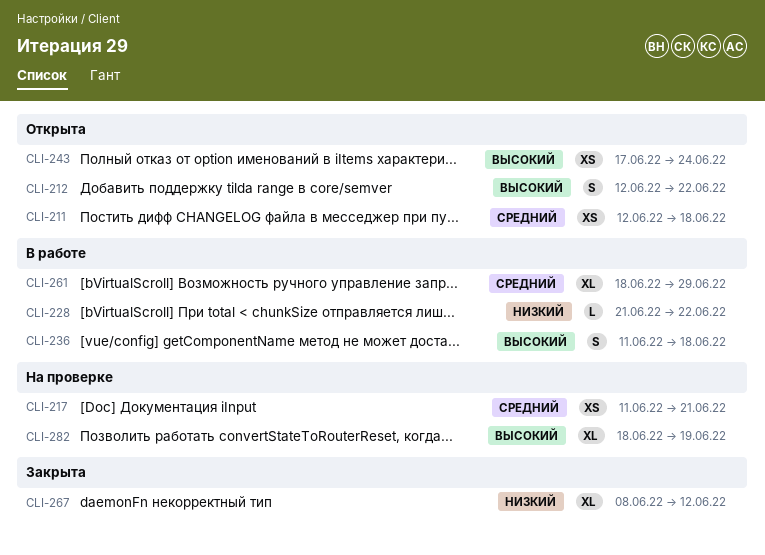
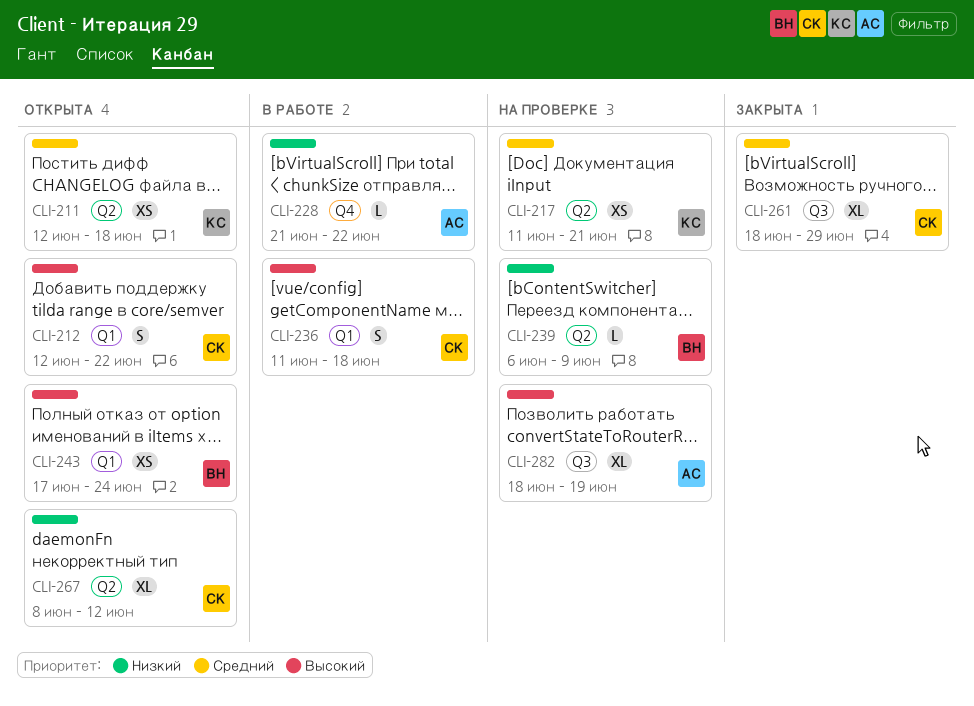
CLI-239: none -> present
CLI-261, status: В работе -> Закрыта
CLI-267, status: Закрыта -> Открыта

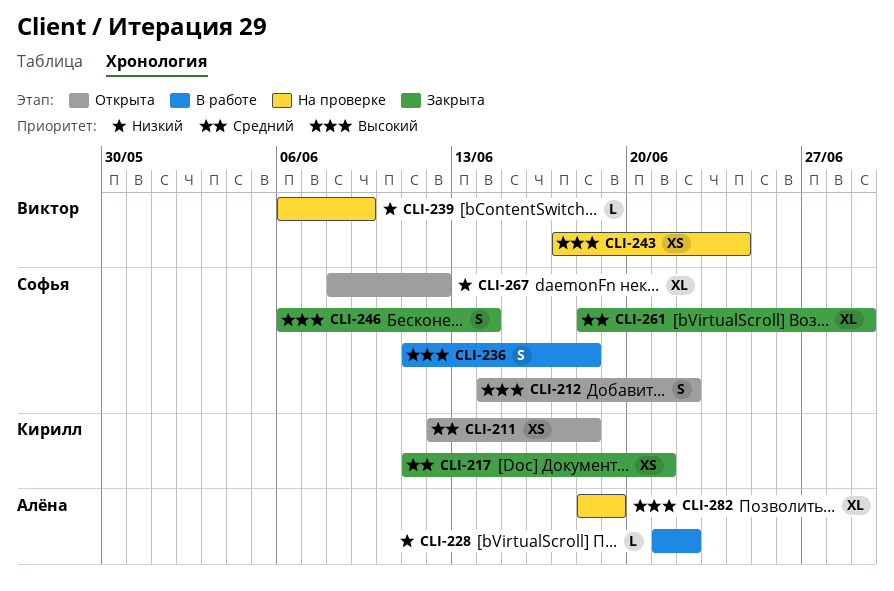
CLI-212, start: Jun 12 -> Jun 14
CLI-217, status: На проверке -> Закрыта
CLI-243, status: Открыта -> На проверке
CLI-246: none -> present

